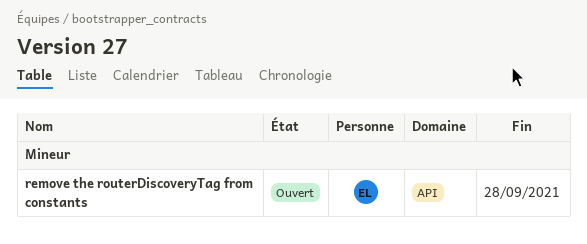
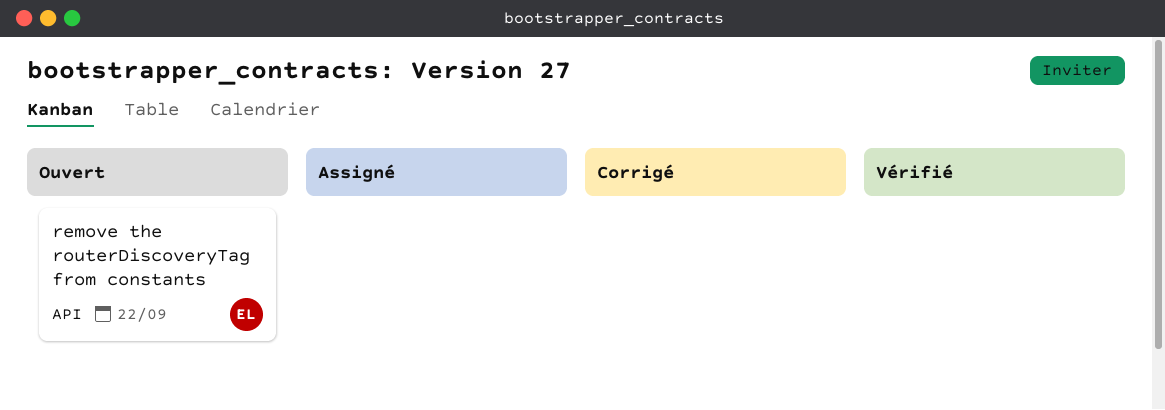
remove the routerDiscoveryTag from constants, due: Sep 28 -> Sep 22

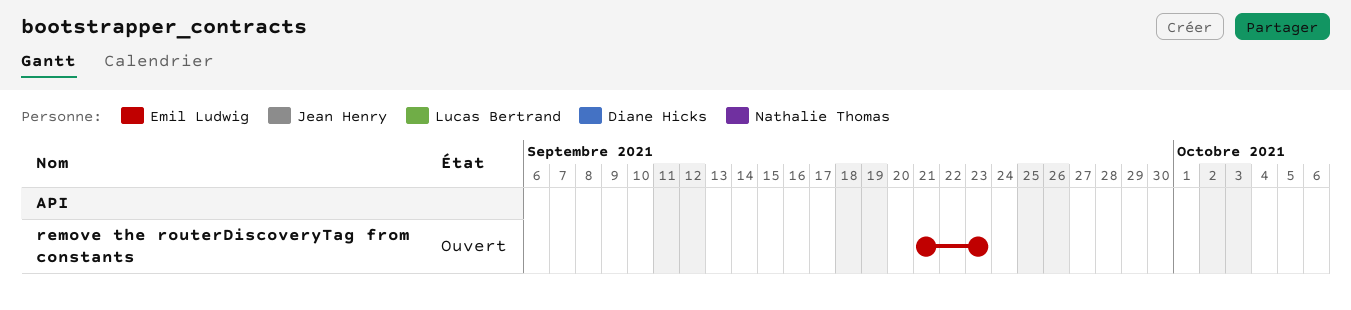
remove the routerDiscoveryTag from constants, due: Sep 22 -> Sep 23

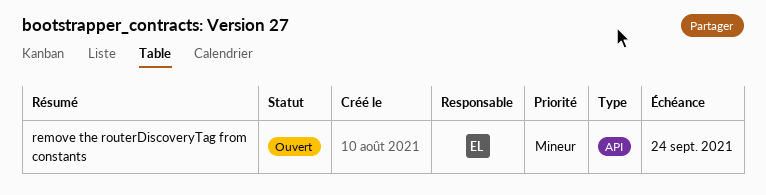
remove the routerDiscoveryTag from constants, due: Sep 23 -> Sep 24

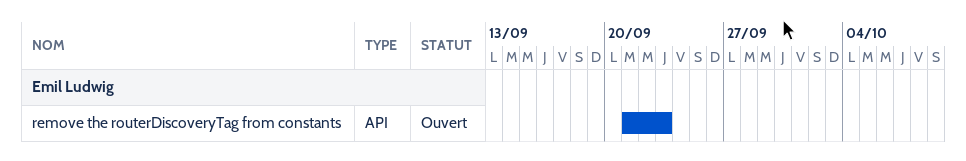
remove the routerDiscoveryTag from constants, due: Sep 24 -> Sep 23

